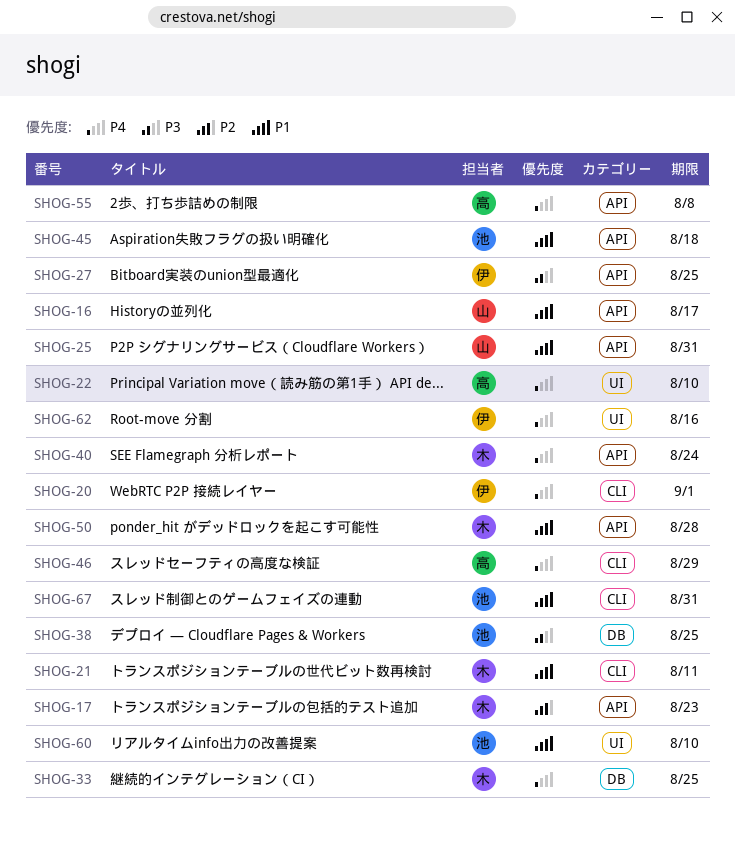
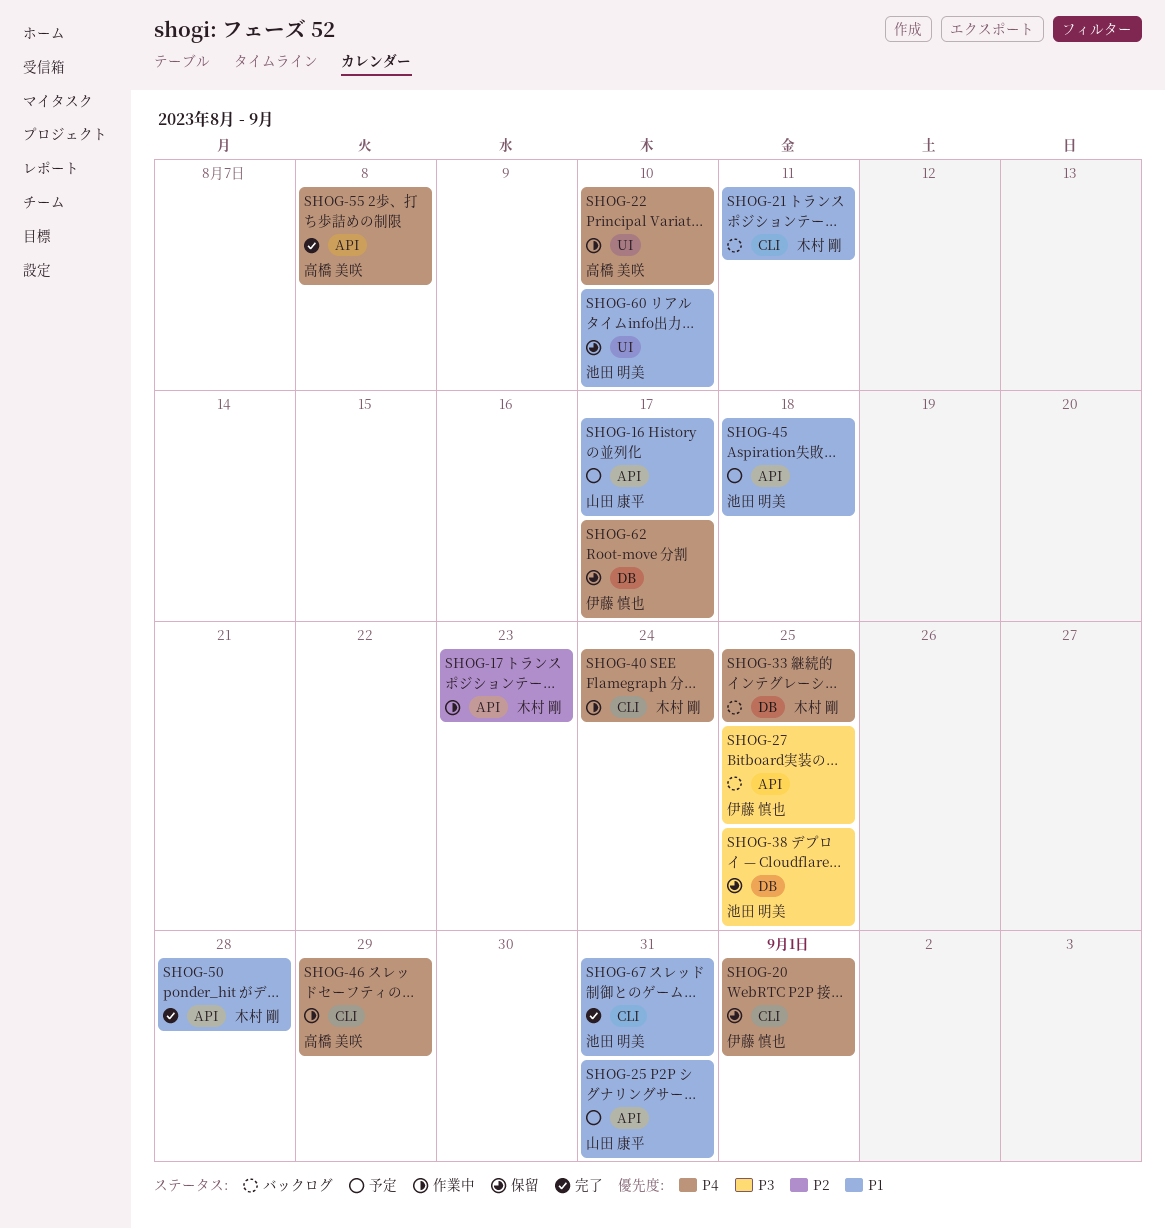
SHOG-40, label: API -> CLI
SHOG-62, label: UI -> DB
SHOG-62, due: Aug 16 -> Aug 17

